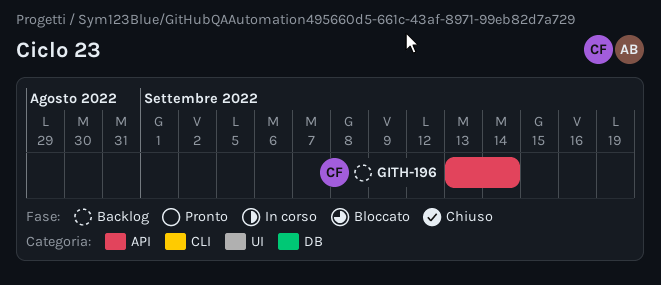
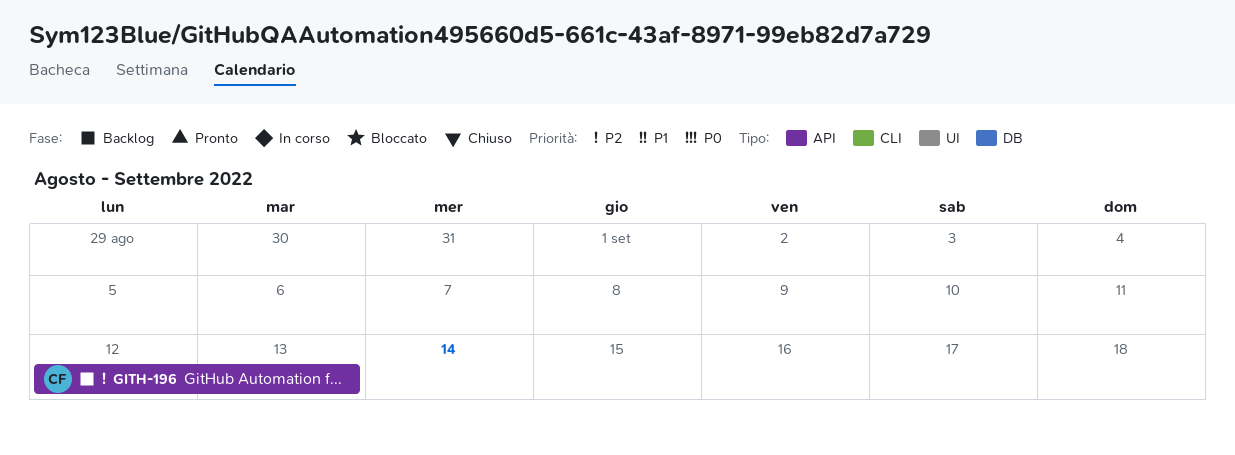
GITH-196, start: Sep 13 -> Sep 12
GITH-196, due: Sep 14 -> Sep 13

